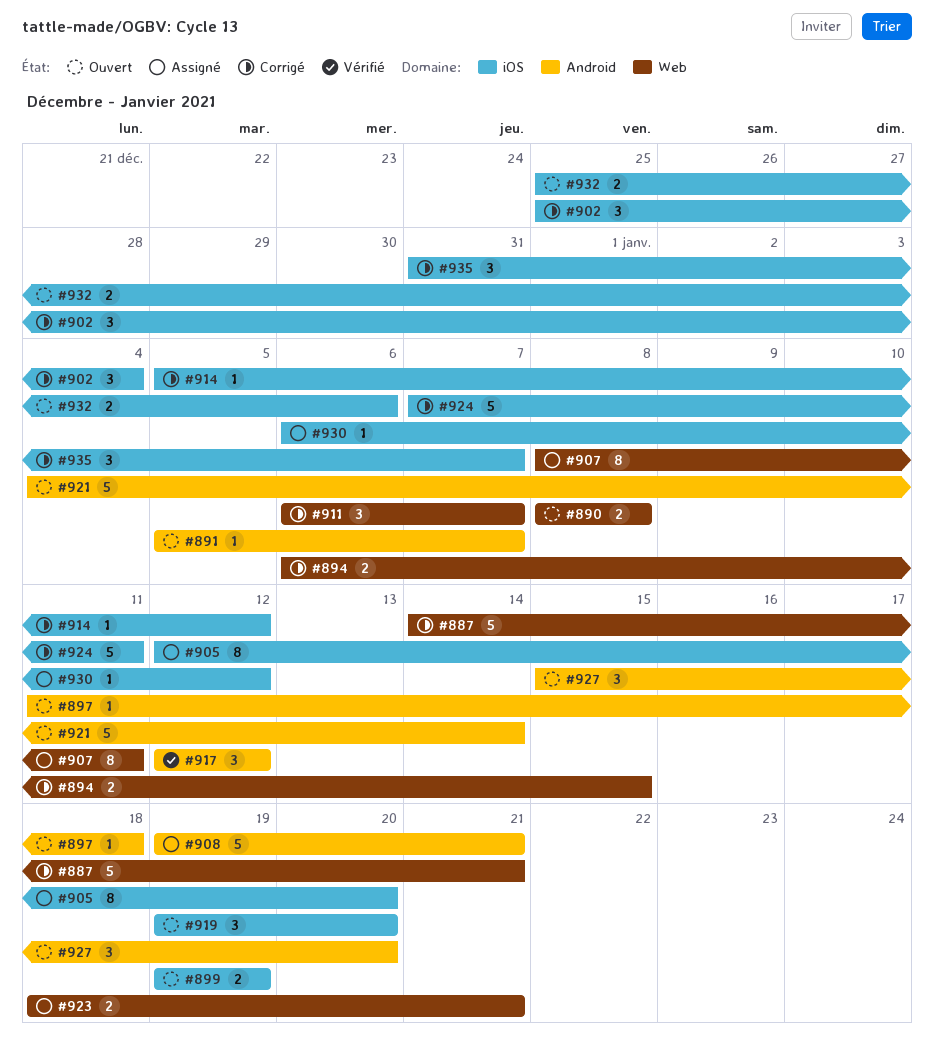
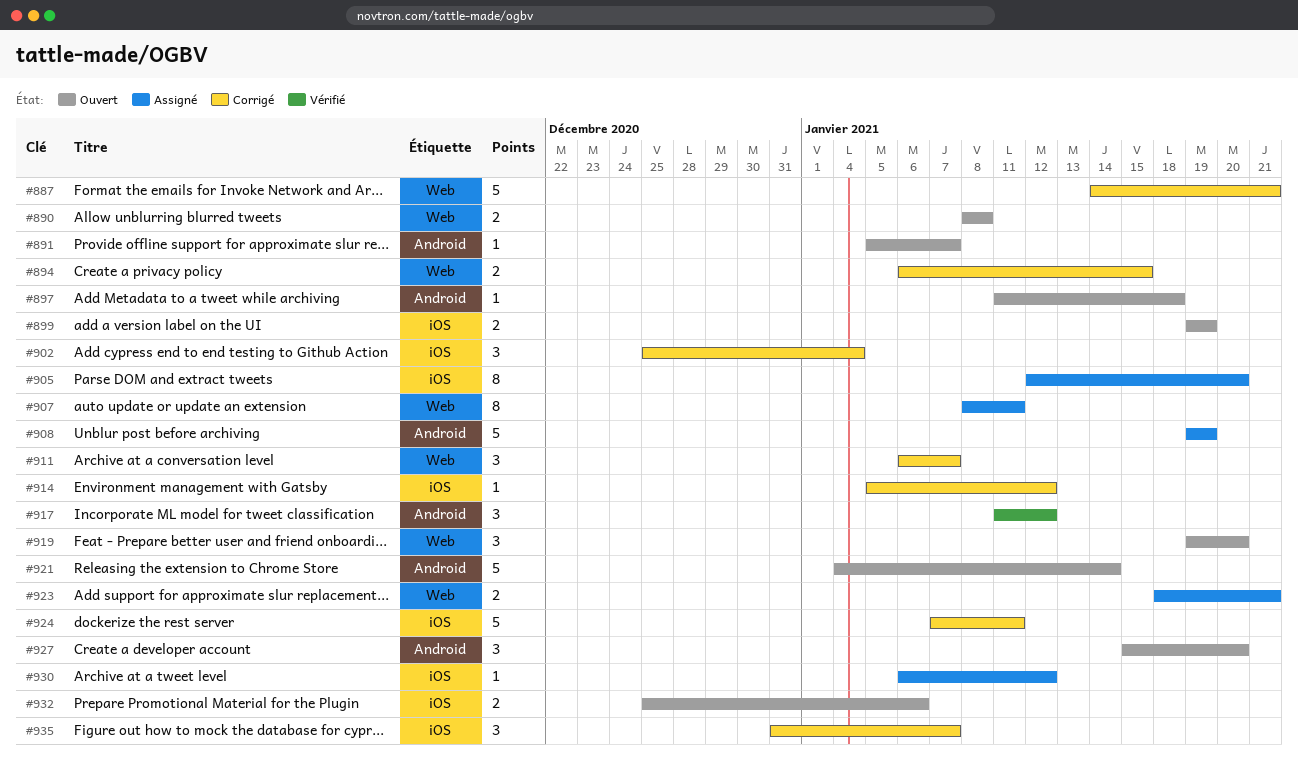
#908, due: Jan 21 -> Jan 19
#917, start: Jan 12 -> Jan 11
#919, label: iOS -> Web

